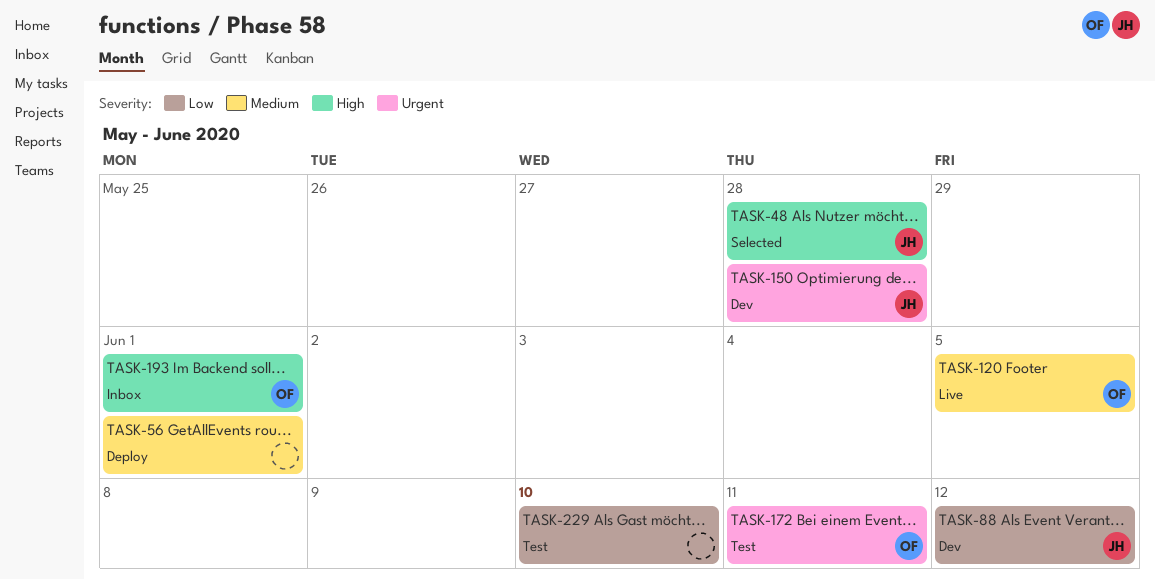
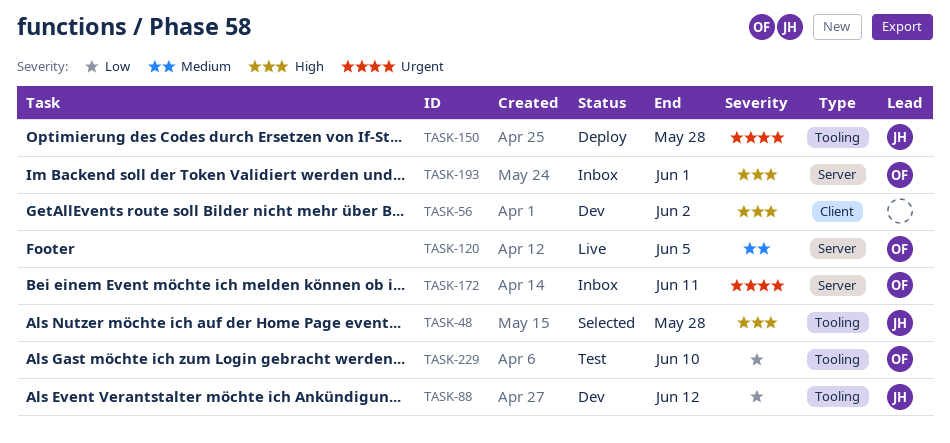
TASK-56, status: Deploy -> Dev
TASK-56, priority: Medium -> High
TASK-56, due: Jun 1 -> Jun 2
TASK-150, status: Dev -> Deploy
TASK-172, status: Test -> Inbox
TASK-229, owner: none -> OF

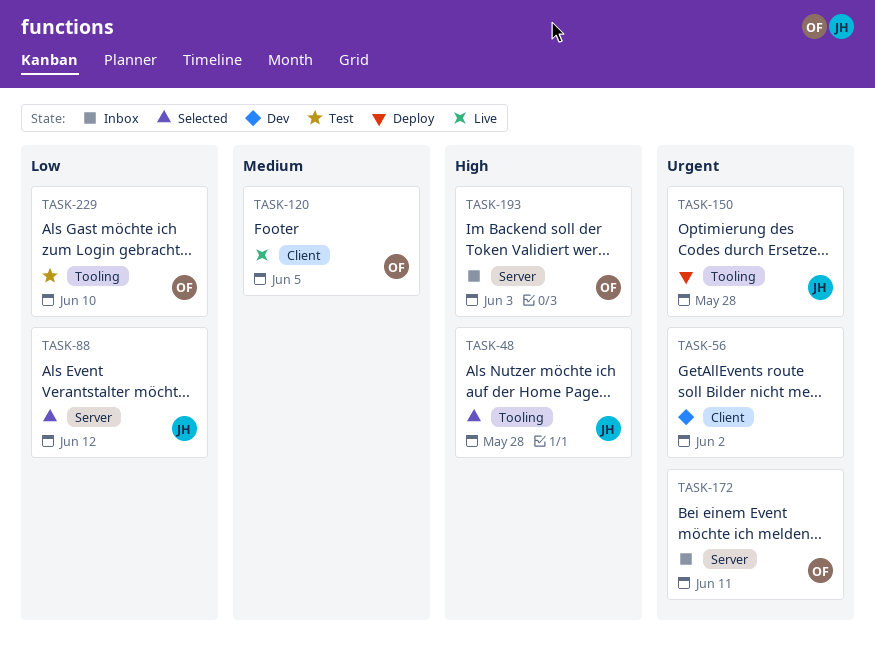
TASK-56, priority: High -> Urgent
TASK-88, status: Dev -> Selected
TASK-88, label: Tooling -> Server
TASK-120, label: Server -> Client
TASK-193, due: Jun 1 -> Jun 3

